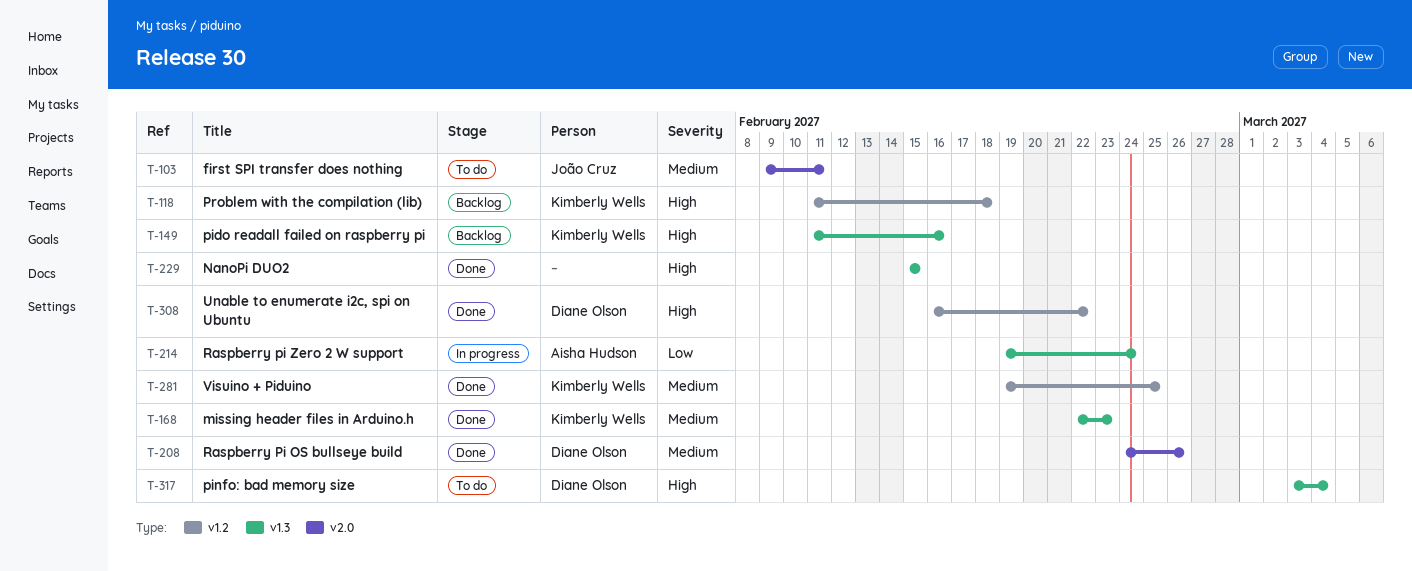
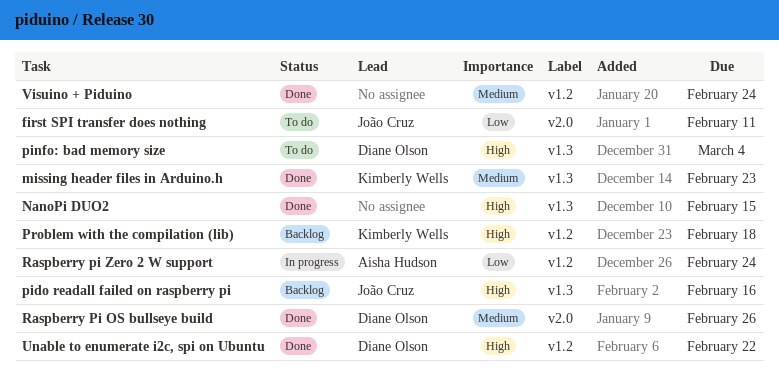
first SPI transfer does nothing, priority: Medium -> Low
pido readall failed on raspberry pi, owner: Kimberly Wells -> João Cruz
Raspberry pi Zero 2 W support, label: v1.3 -> v1.2
Visuino + Piduino, owner: Kimberly Wells -> none
Visuino + Piduino, due: Feb 25 -> Feb 24

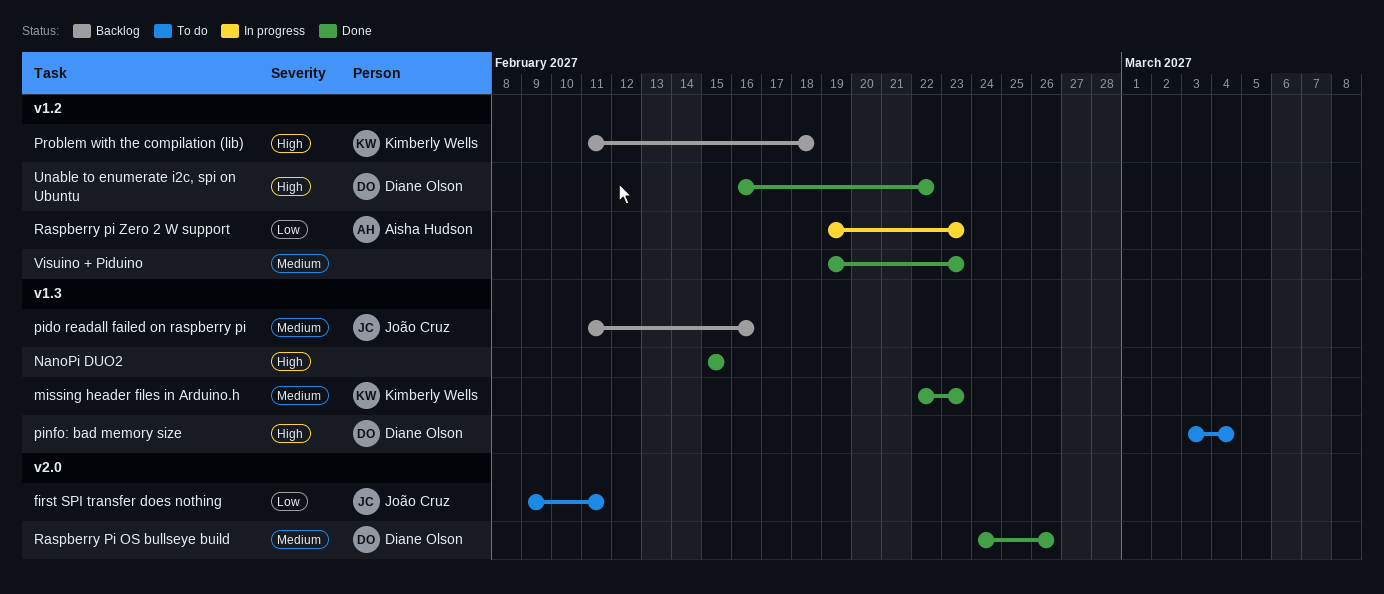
pido readall failed on raspberry pi, priority: High -> Medium
Raspberry pi Zero 2 W support, due: Feb 24 -> Feb 23
Visuino + Piduino, due: Feb 24 -> Feb 23

